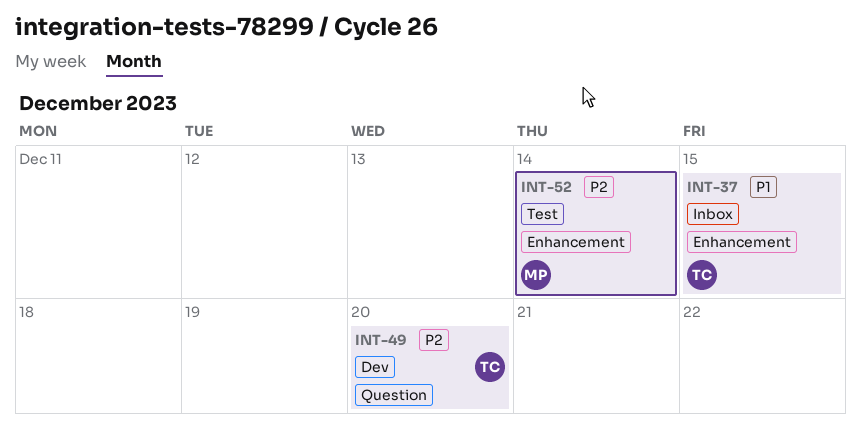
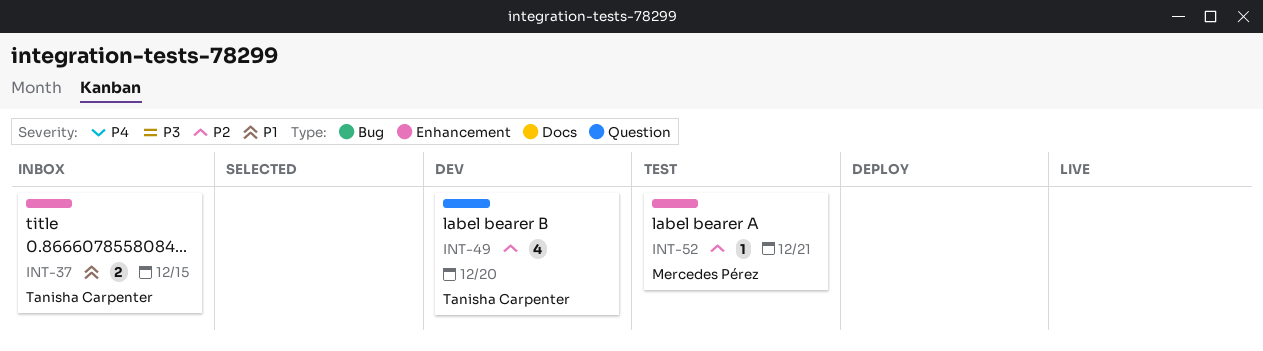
INT-52, due: Dec 14 -> Dec 21

